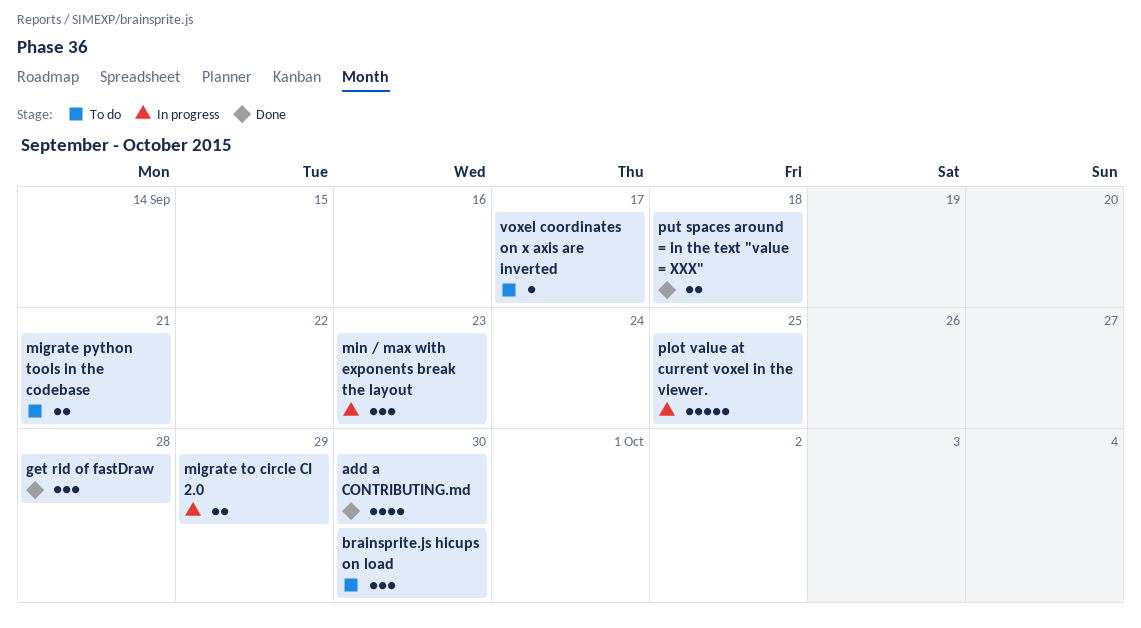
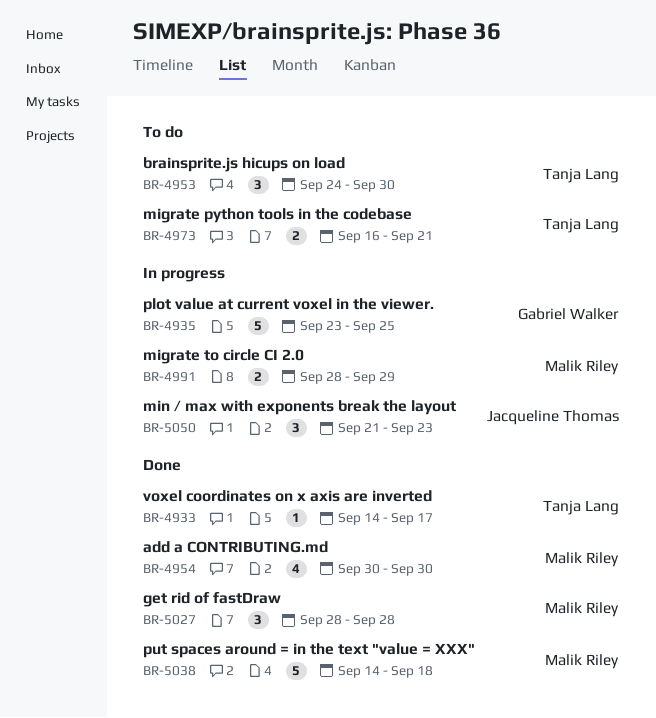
put spaces around = in the text "value = XXX", estimate: 2 -> 5
voxel coordinates on x axis are inverted, status: To do -> Done

